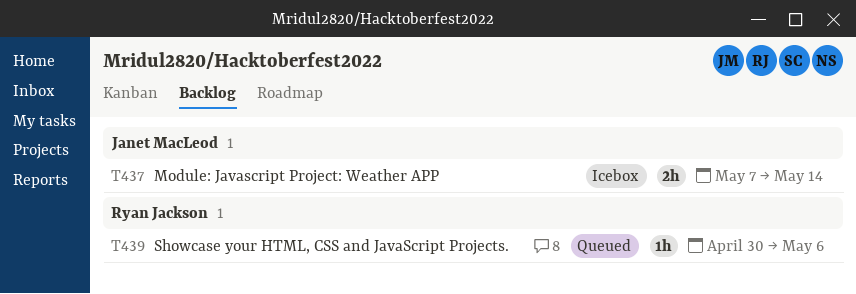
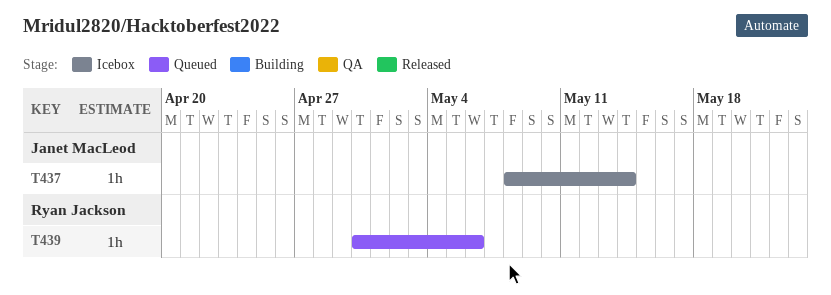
T437, estimate: 2h -> 1h
T437, start: May 7 -> May 8

